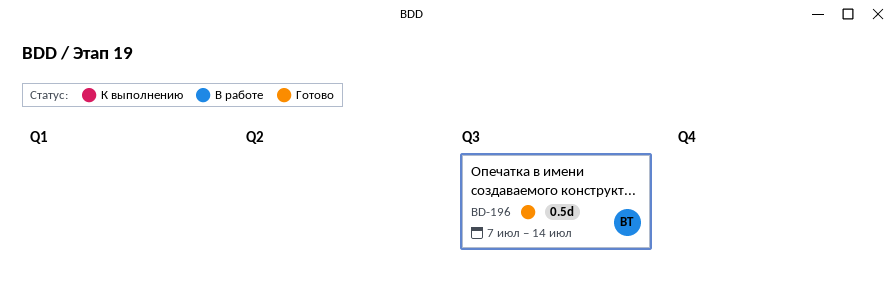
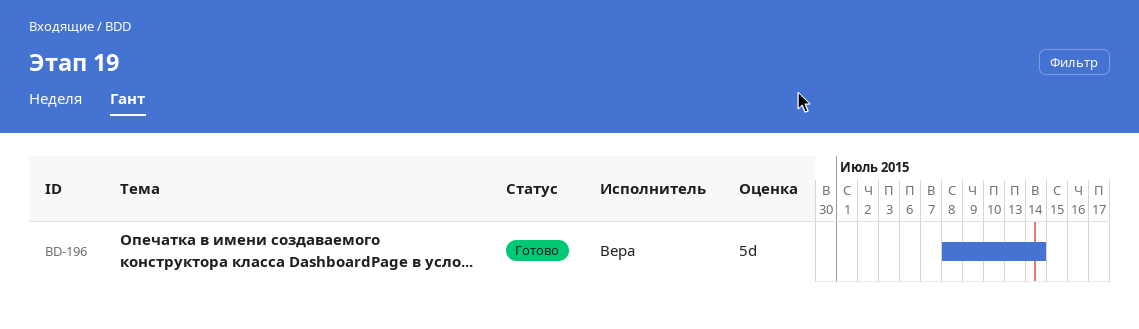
BD-196, estimate: 0.5d -> 5d
BD-196, start: Jul 7 -> Jul 8

